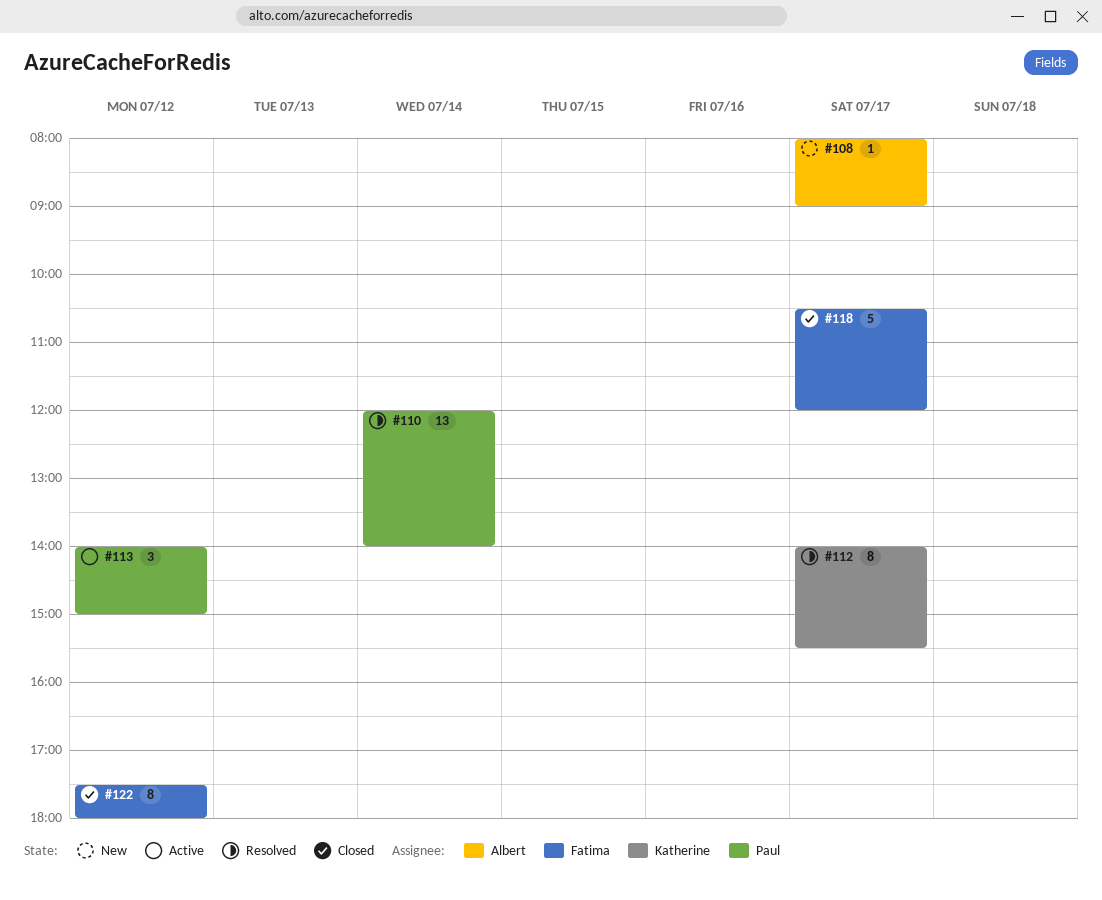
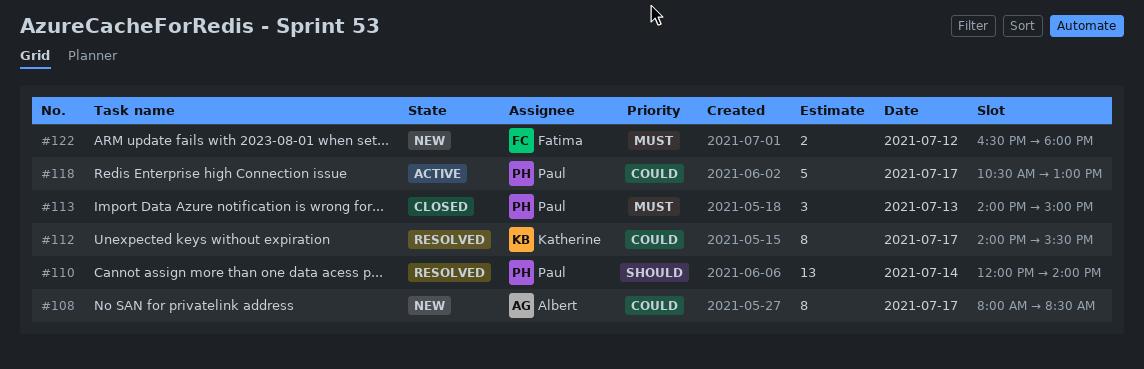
#108, estimate: 1 -> 8
#108, ends: 09:00 -> 08:30
#113, status: Active -> Closed
#113, day: Jul 12 -> Jul 13
#118, status: Closed -> Active
#118, owner: Fatima -> Paul
#118, ends: 12:00 -> 13:00
#122, status: Closed -> New
#122, estimate: 8 -> 2
#122, begins: 17:30 -> 16:30

